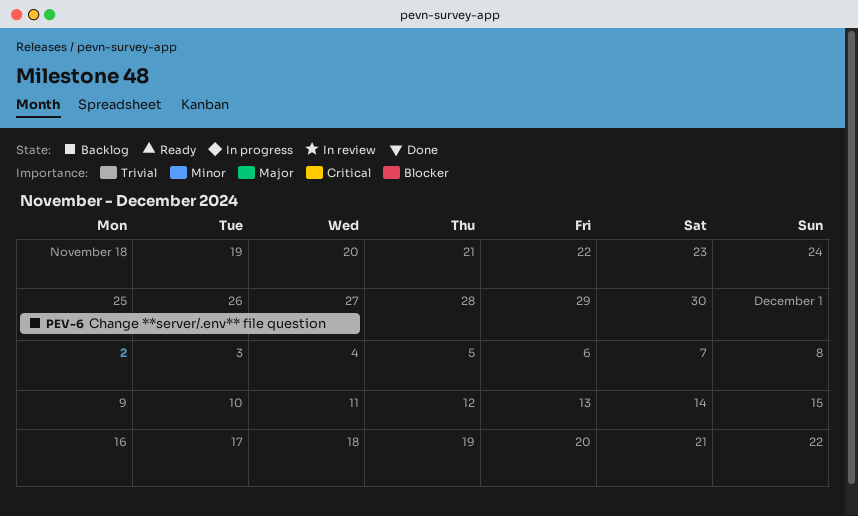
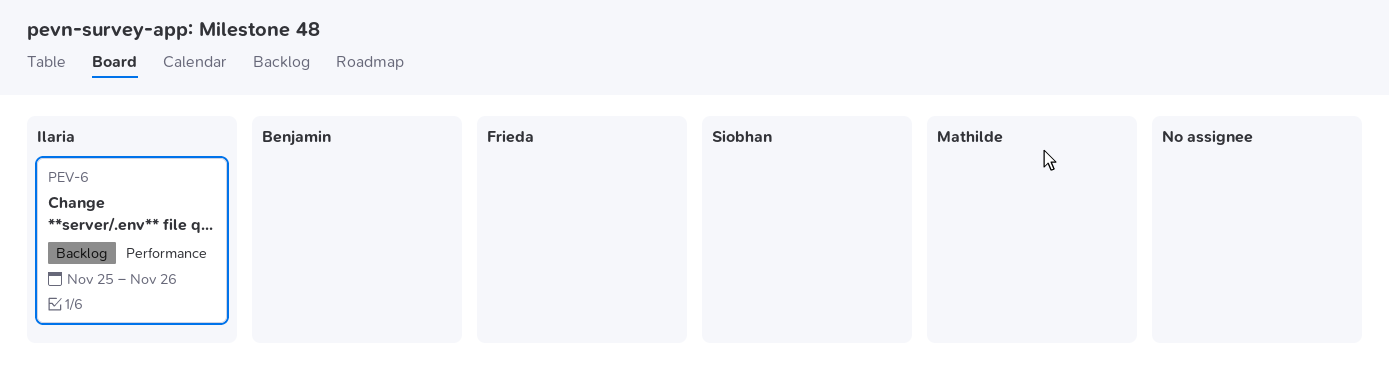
PEV-6, due: Nov 27 -> Nov 26

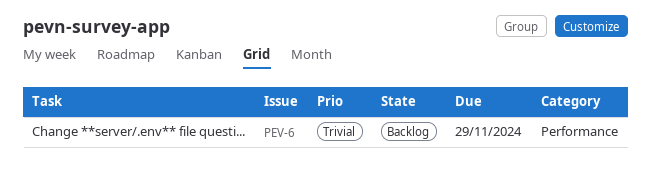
PEV-6, due: Nov 26 -> Nov 29

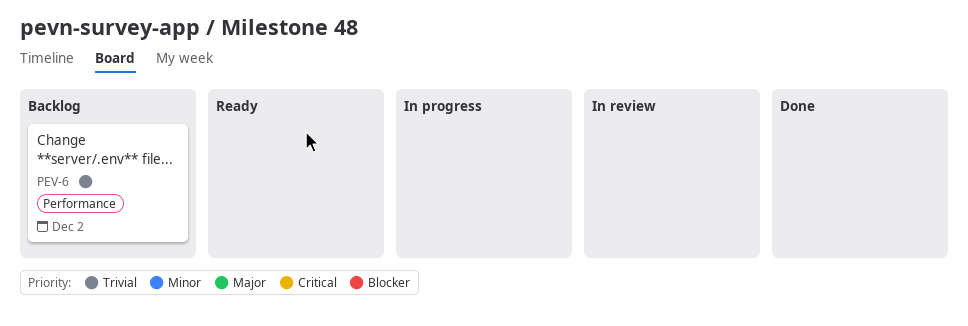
PEV-6, due: Nov 29 -> Dec 2

